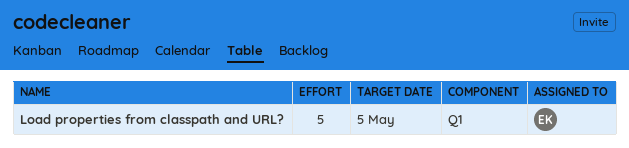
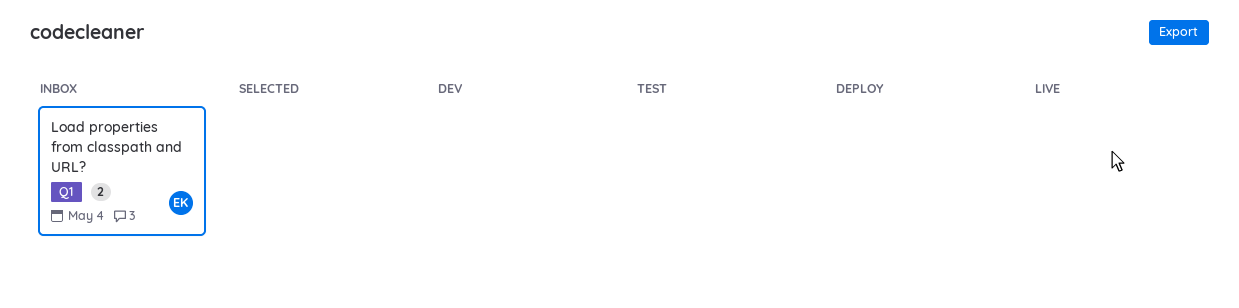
Load properties from classpath and URL?, estimate: 5 -> 2
Load properties from classpath and URL?, due: May 5 -> May 4

